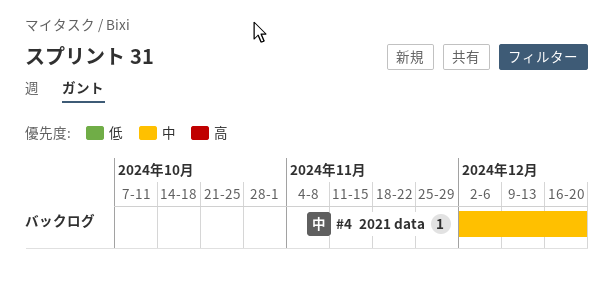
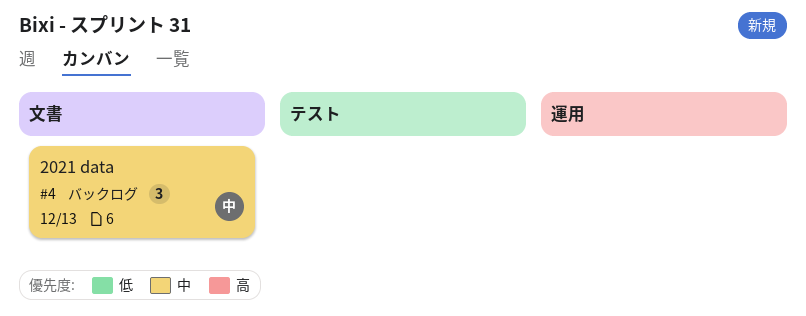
#4, estimate: 1 -> 3
#4, due: Dec 20 -> Dec 13

